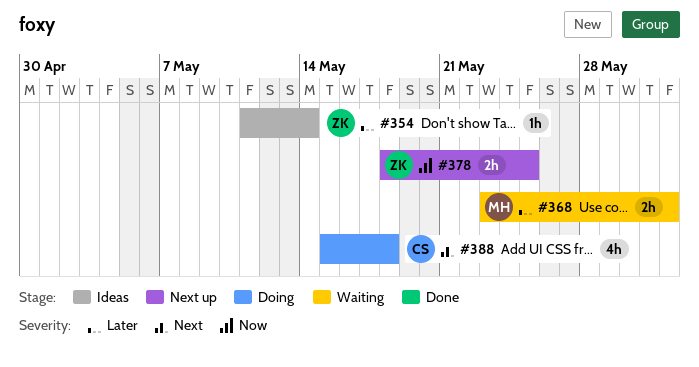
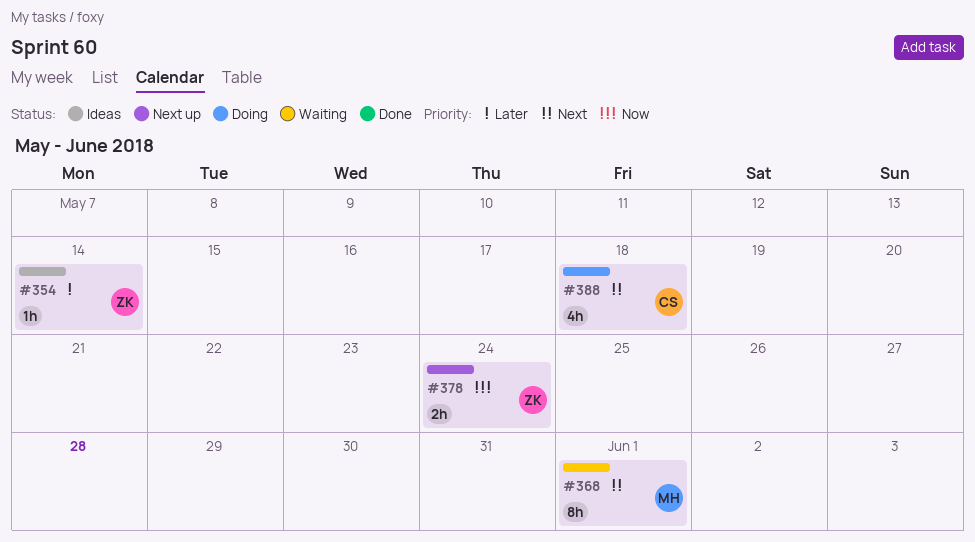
#368, priority: Later -> Next
#368, estimate: 2h -> 8h
#378, due: May 25 -> May 24

